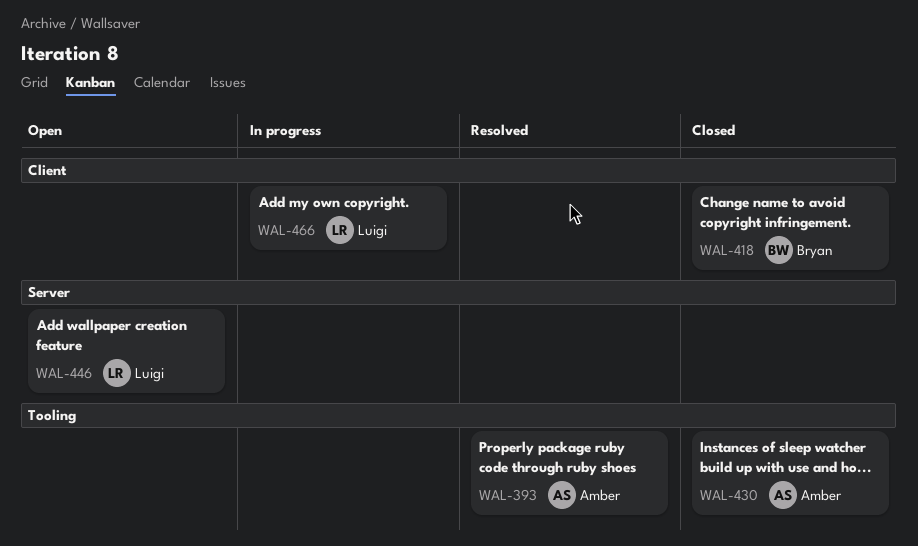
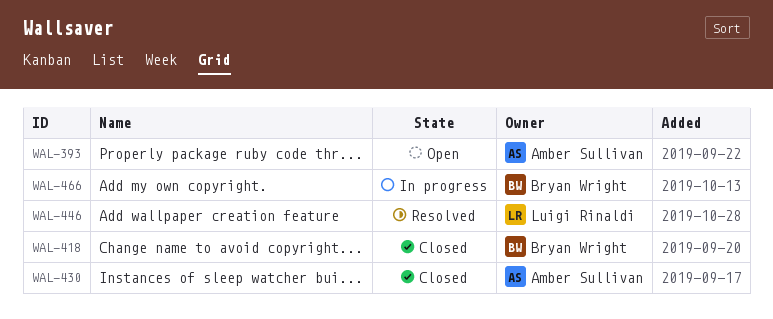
WAL-393, status: Resolved -> Open
WAL-446, status: Open -> Resolved
WAL-466, owner: Luigi Rinaldi -> Bryan Wright

